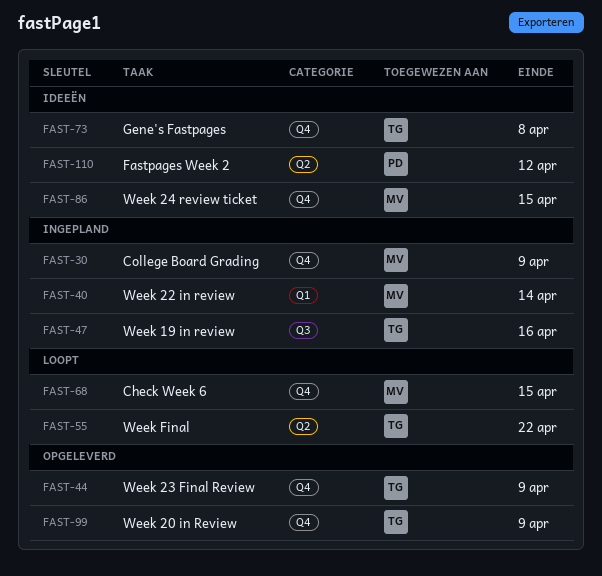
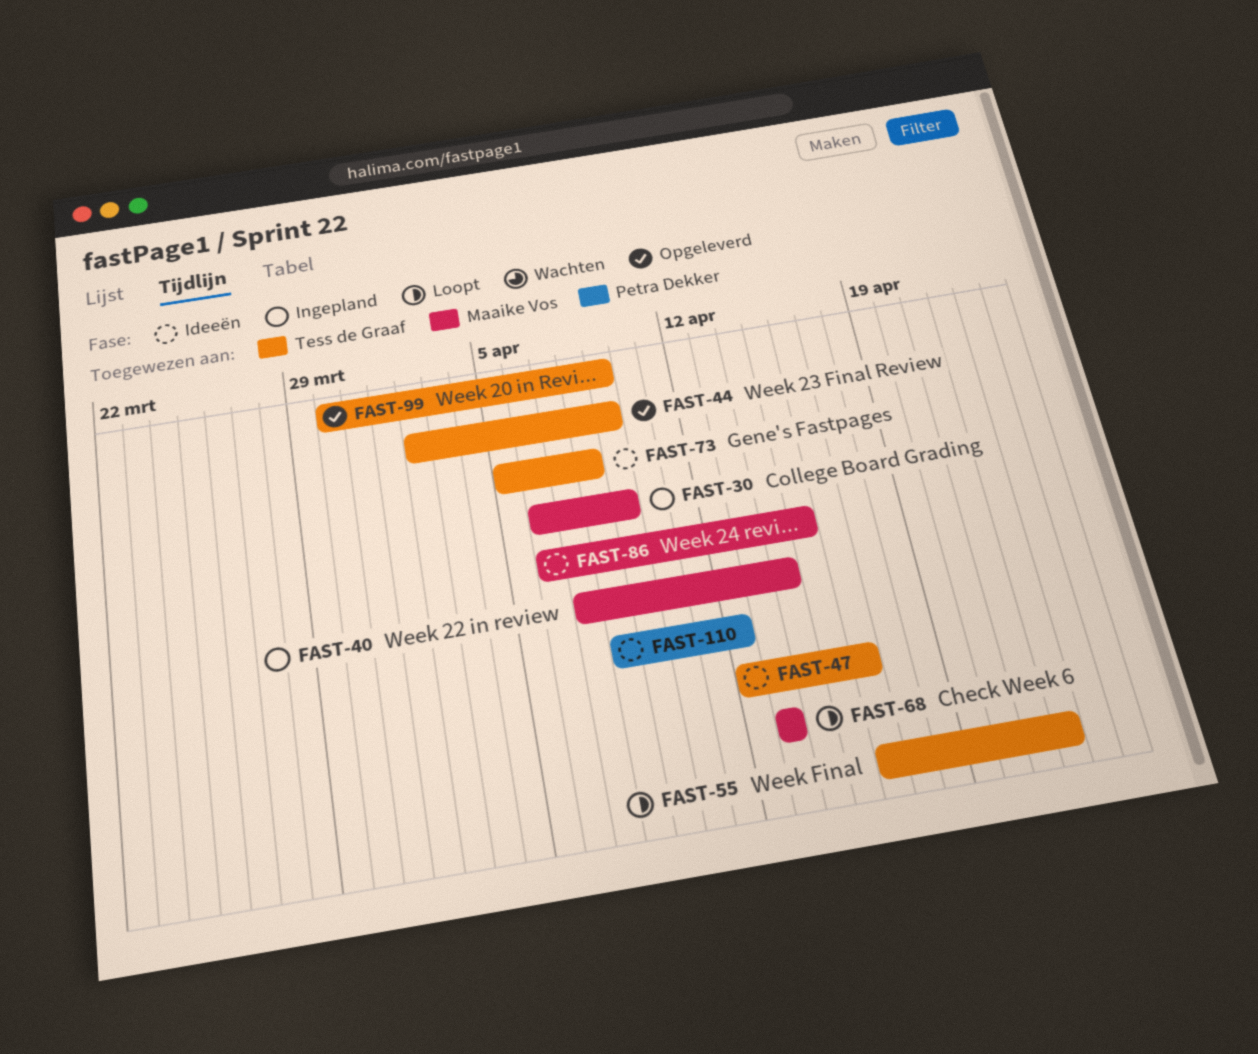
FAST-47, status: Ingepland -> Ideeën
FAST-68, due: Apr 15 -> Apr 13

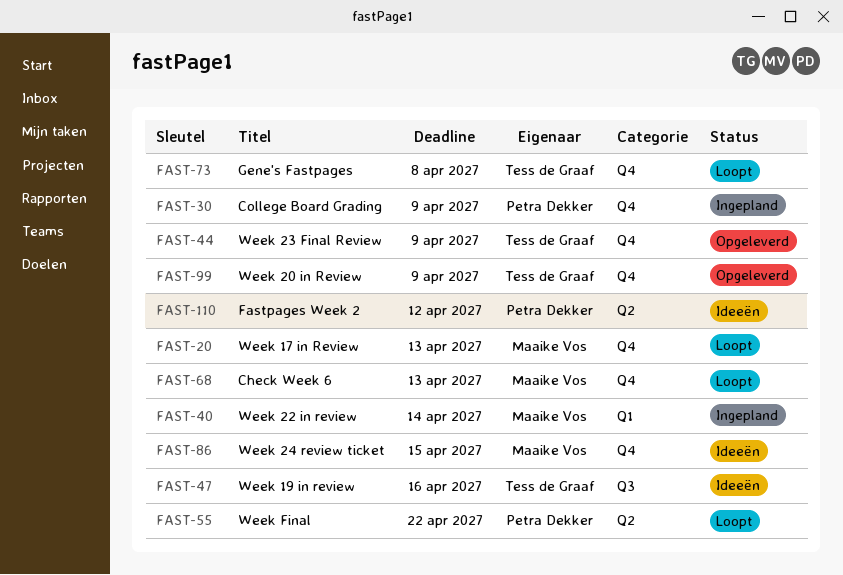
FAST-20: none -> present
FAST-30, owner: Maaike Vos -> Petra Dekker
FAST-55, owner: Tess de Graaf -> Petra Dekker
FAST-73, status: Ideeën -> Loopt

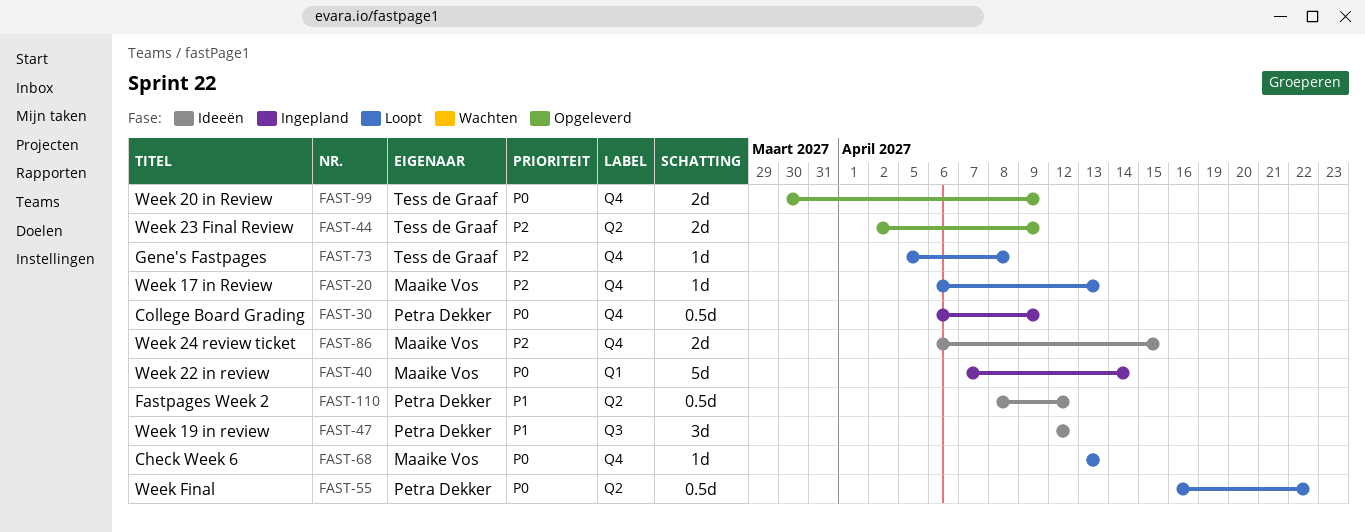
FAST-44, label: Q4 -> Q2
FAST-47, owner: Tess de Graaf -> Petra Dekker
FAST-47, due: Apr 16 -> Apr 12

